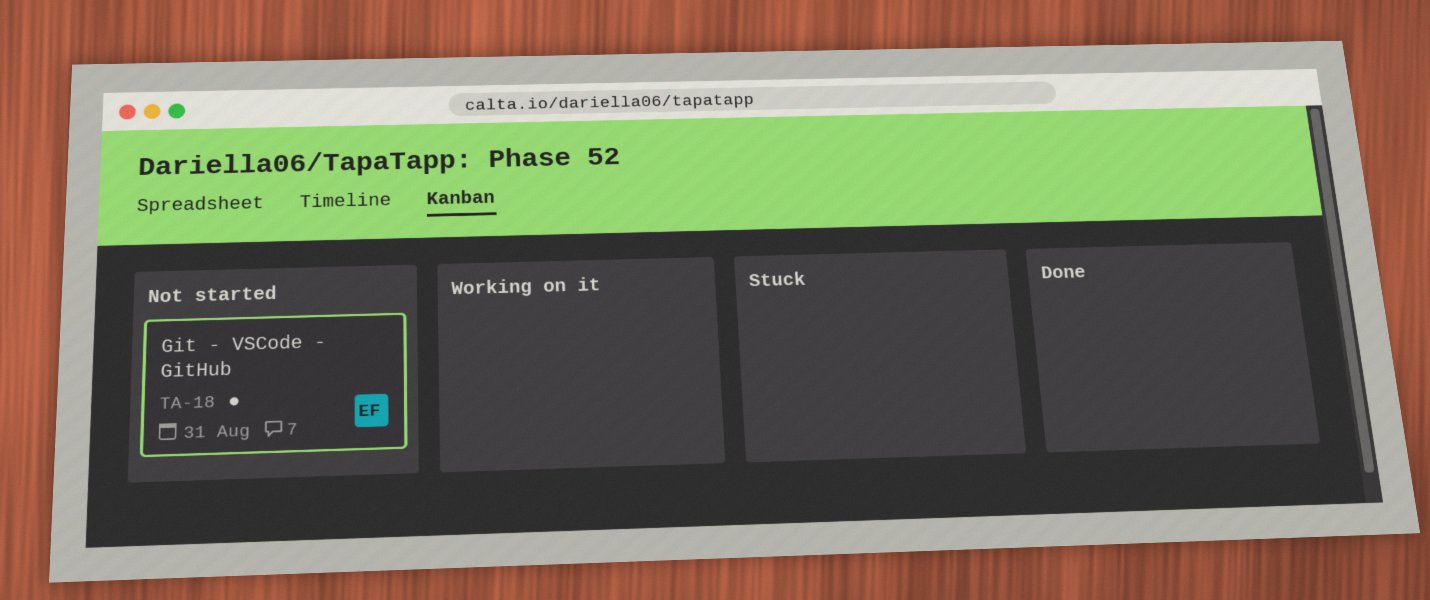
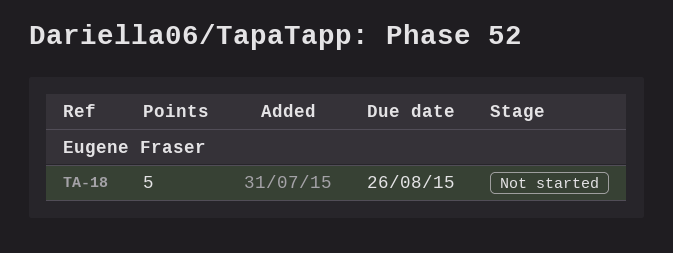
TA-18, estimate: 1 -> 5
TA-18, due: Aug 31 -> Aug 26

